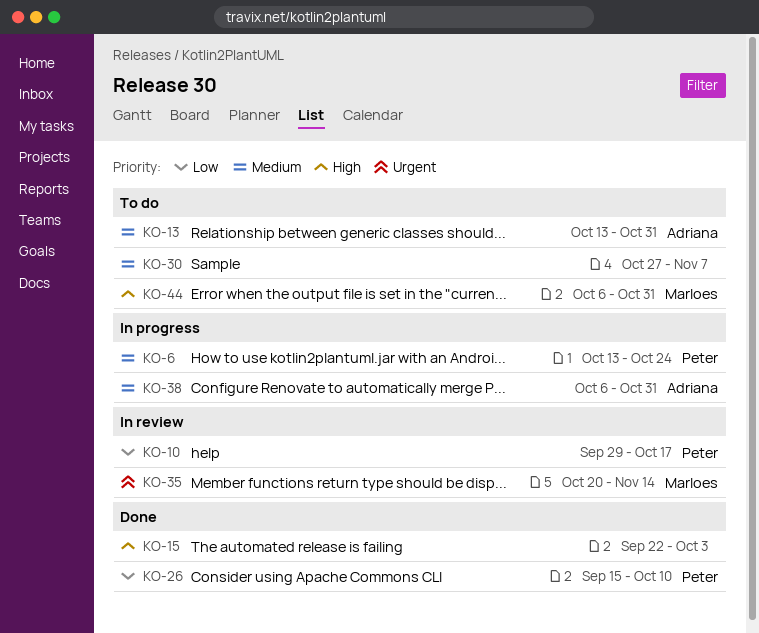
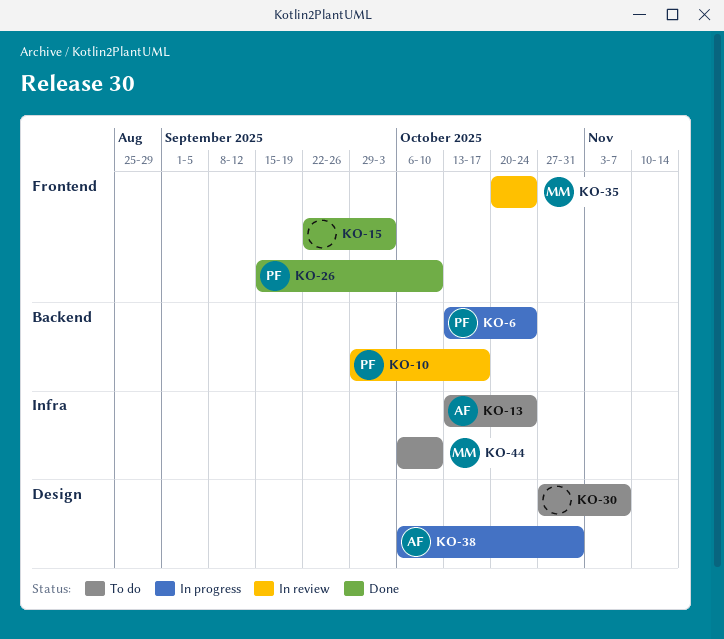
KO-13, due: Oct 31 -> Oct 24
KO-35, due: Nov 14 -> Oct 24
KO-44, due: Oct 31 -> Oct 10

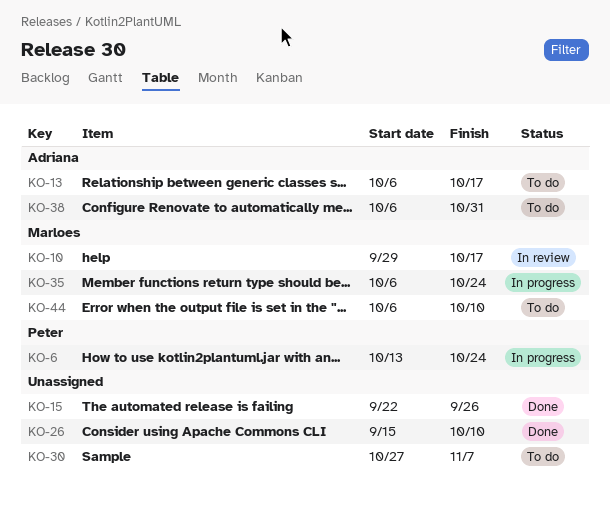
KO-10, owner: Peter -> Marloes
KO-13, start: Oct 13 -> Oct 6
KO-13, due: Oct 24 -> Oct 17
KO-15, due: Oct 3 -> Sep 26
KO-26, owner: Peter -> none
KO-35, status: In review -> In progress
KO-35, start: Oct 20 -> Oct 6
KO-38, status: In progress -> To do

